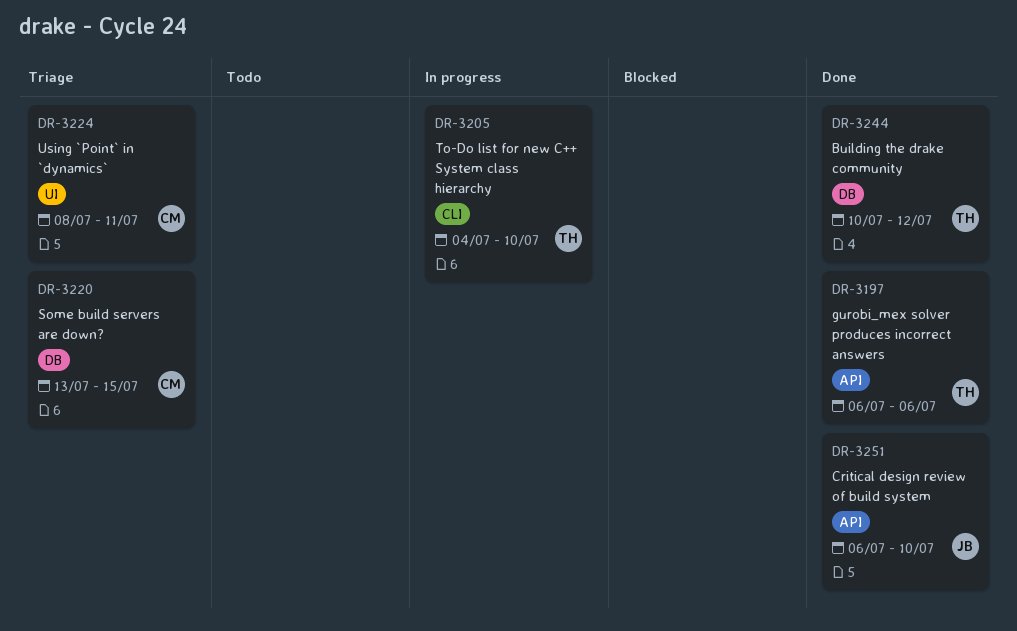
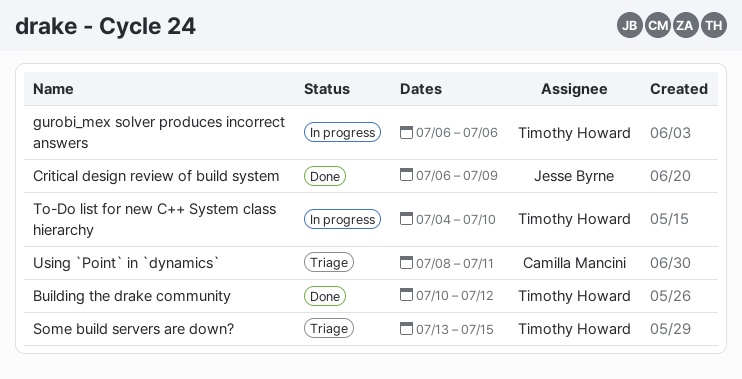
Critical design review of build system, due: Jul 10 -> Jul 9
gurobi_mex solver produces incorrect answers, status: Done -> In progress
Some build servers are down?, owner: Camilla Mancini -> Timothy Howard

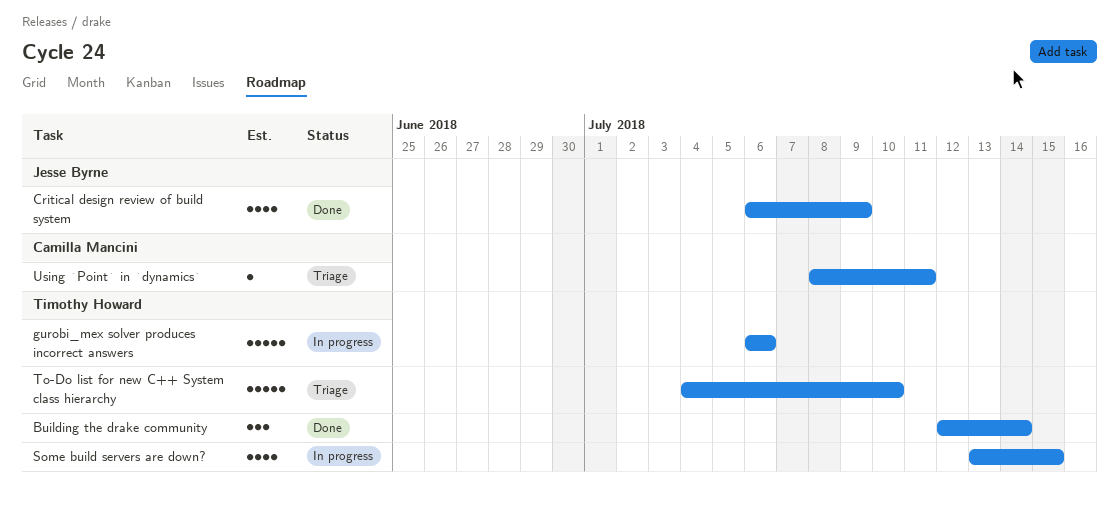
Building the drake community, start: Jul 10 -> Jul 12
Building the drake community, due: Jul 12 -> Jul 14
Some build servers are down?, status: Triage -> In progress
To-Do list for new C++ System class hierarchy, status: In progress -> Triage

